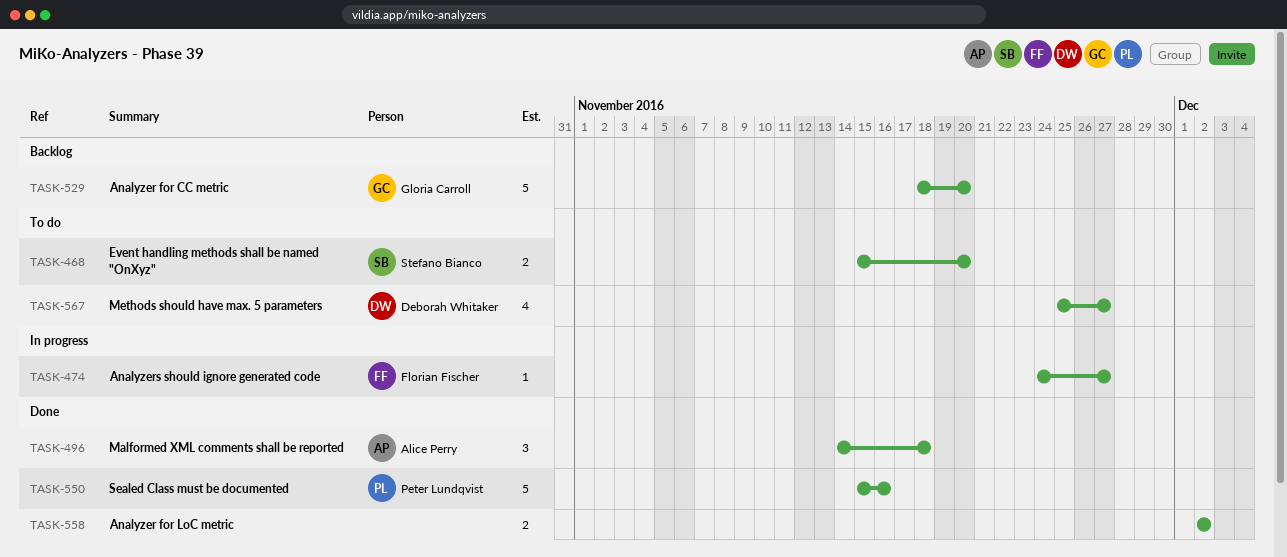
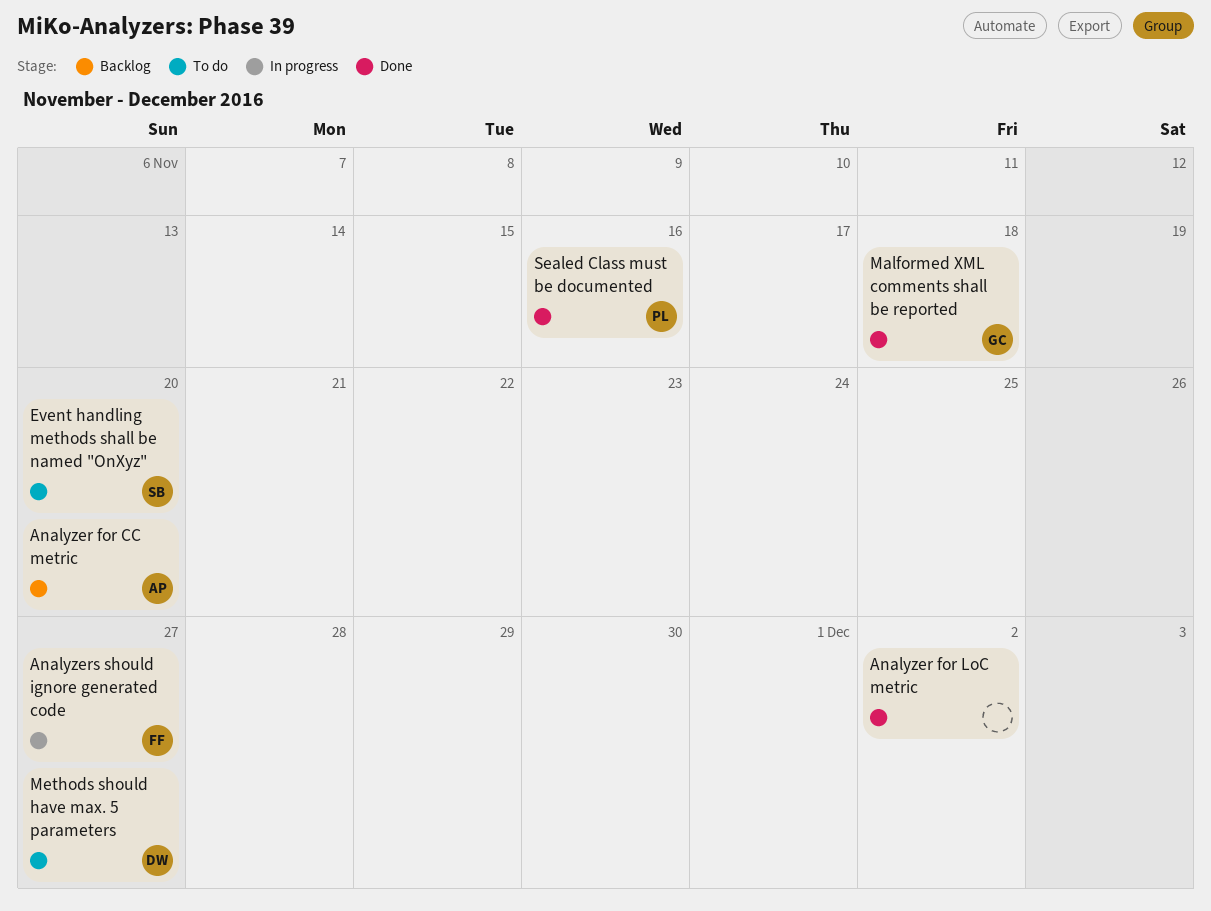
Analyzer for CC metric, owner: Gloria Carroll -> Alice Perry
Malformed XML comments shall be reported, owner: Alice Perry -> Gloria Carroll

